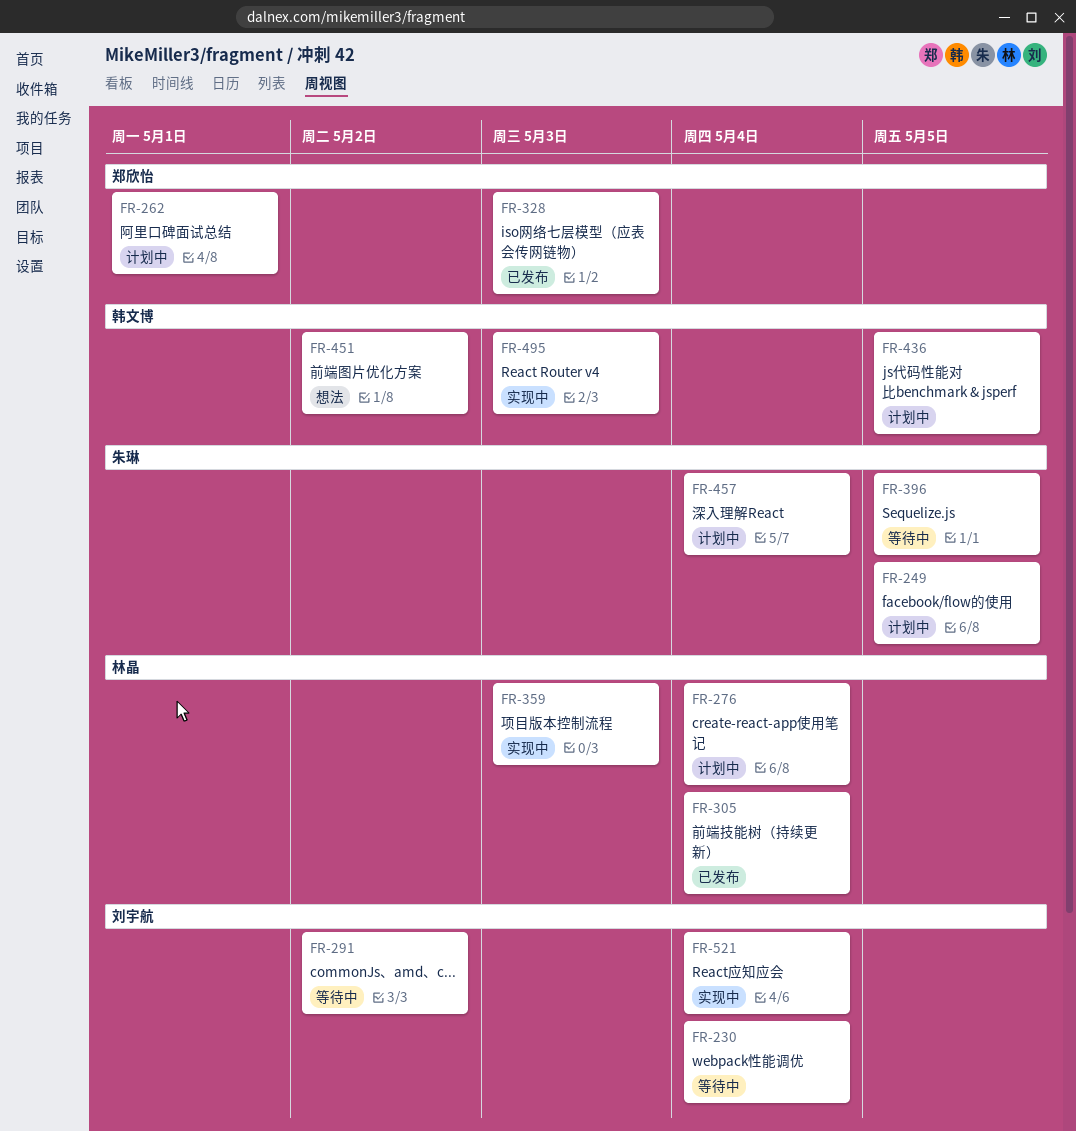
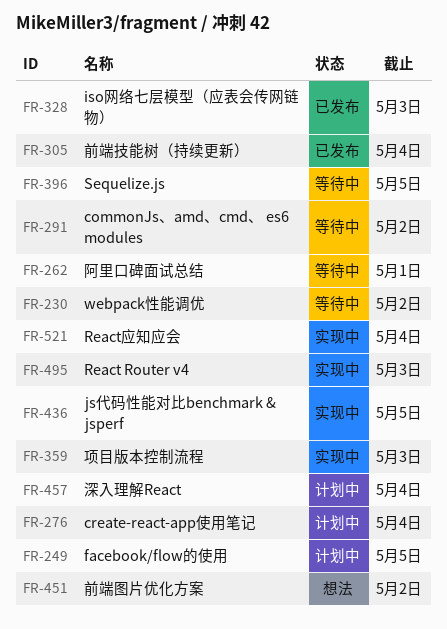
FR-230, due: May 4 -> May 2
FR-262, status: 计划中 -> 等待中
FR-436, status: 计划中 -> 实现中

